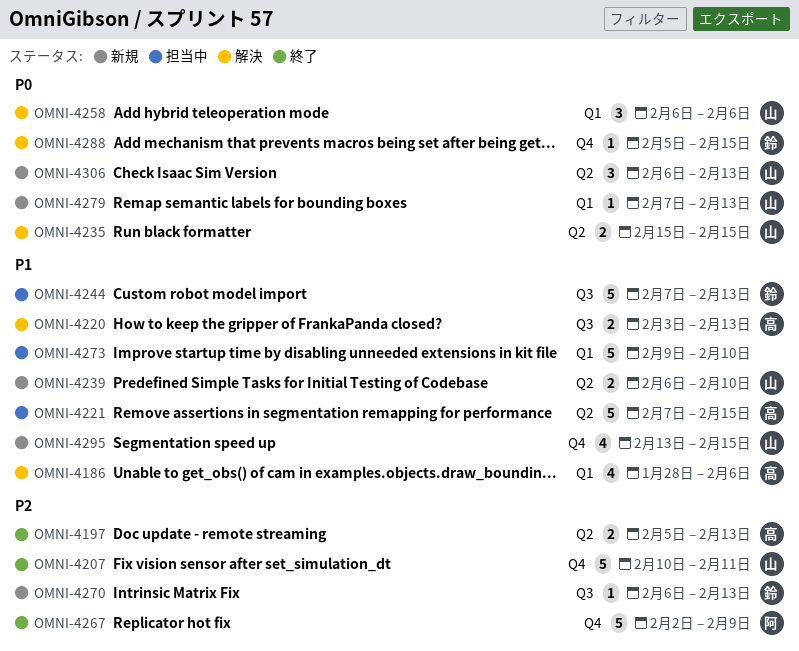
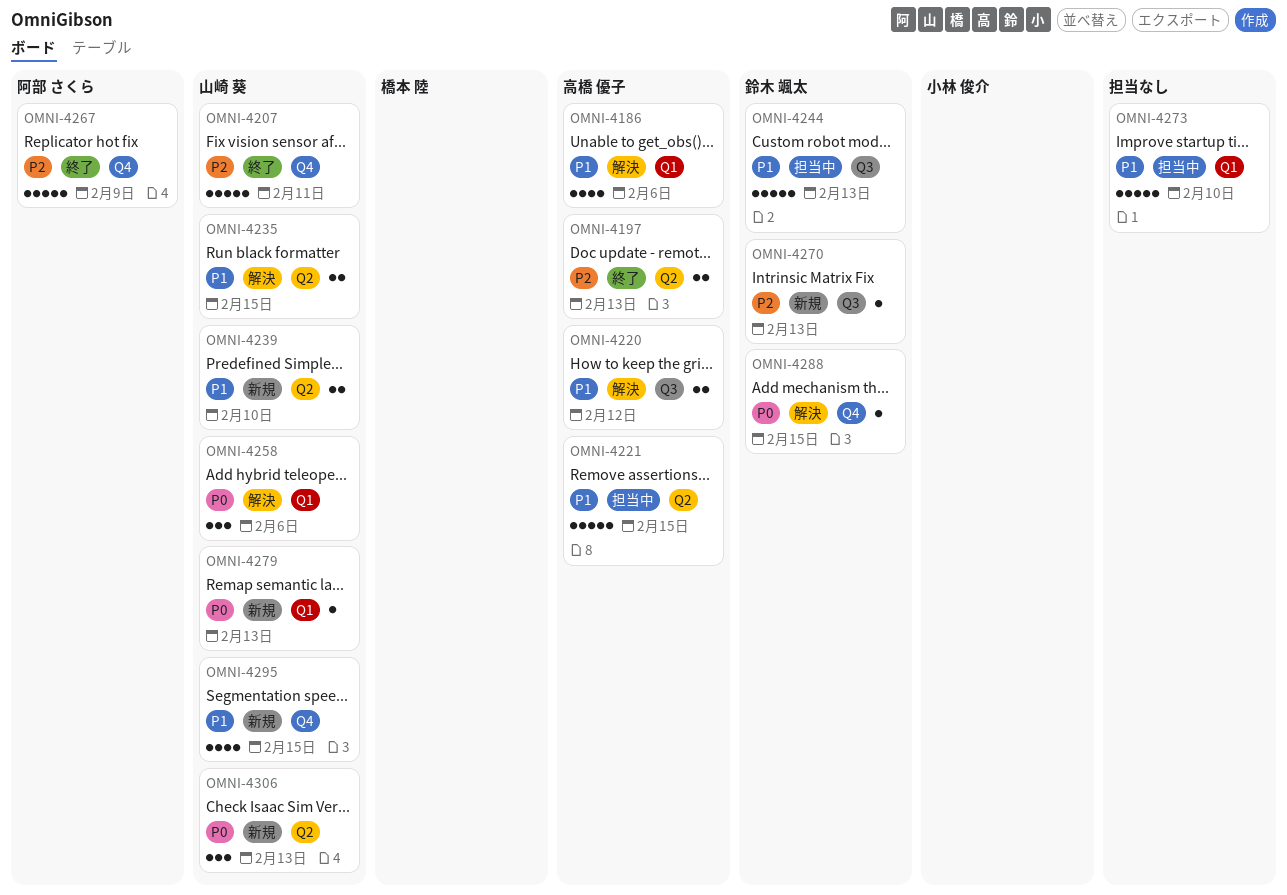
OMNI-4220, due: Feb 13 -> Feb 12
OMNI-4235, priority: P0 -> P1

